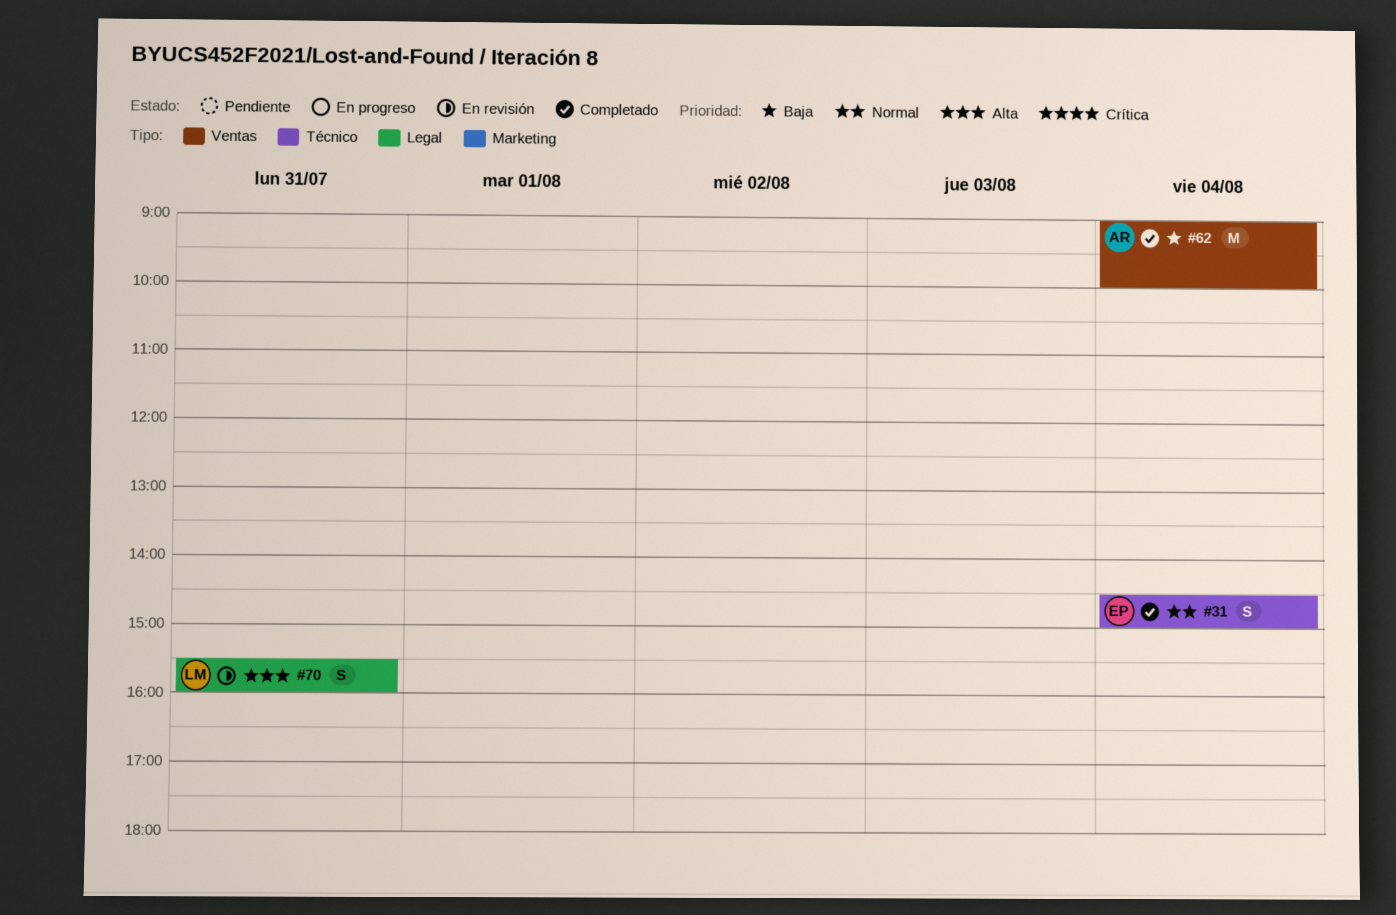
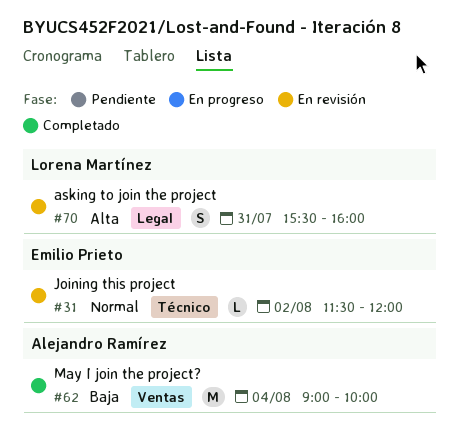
#31, status: Completado -> En revisión
#31, estimate: S -> L
#31, day: Aug 4 -> Aug 2
#31, begins: 14:30 -> 11:30
#31, ends: 15:00 -> 12:00

